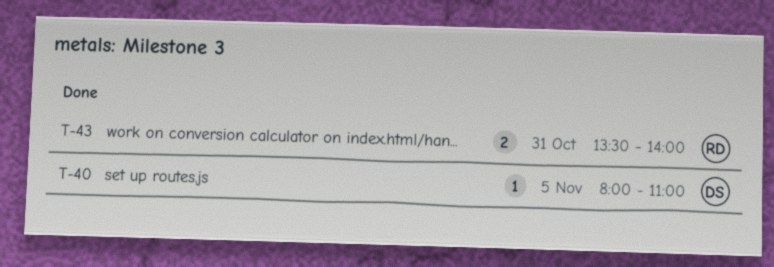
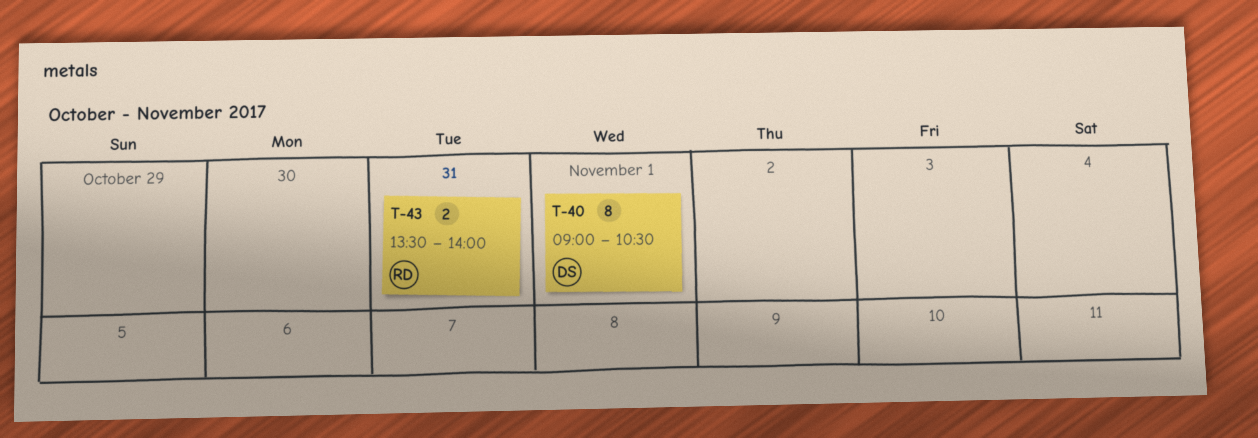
T-40, estimate: 1 -> 8
T-40, day: Nov 5 -> Nov 1
T-40, begins: 08:00 -> 09:00
T-40, ends: 11:00 -> 10:30

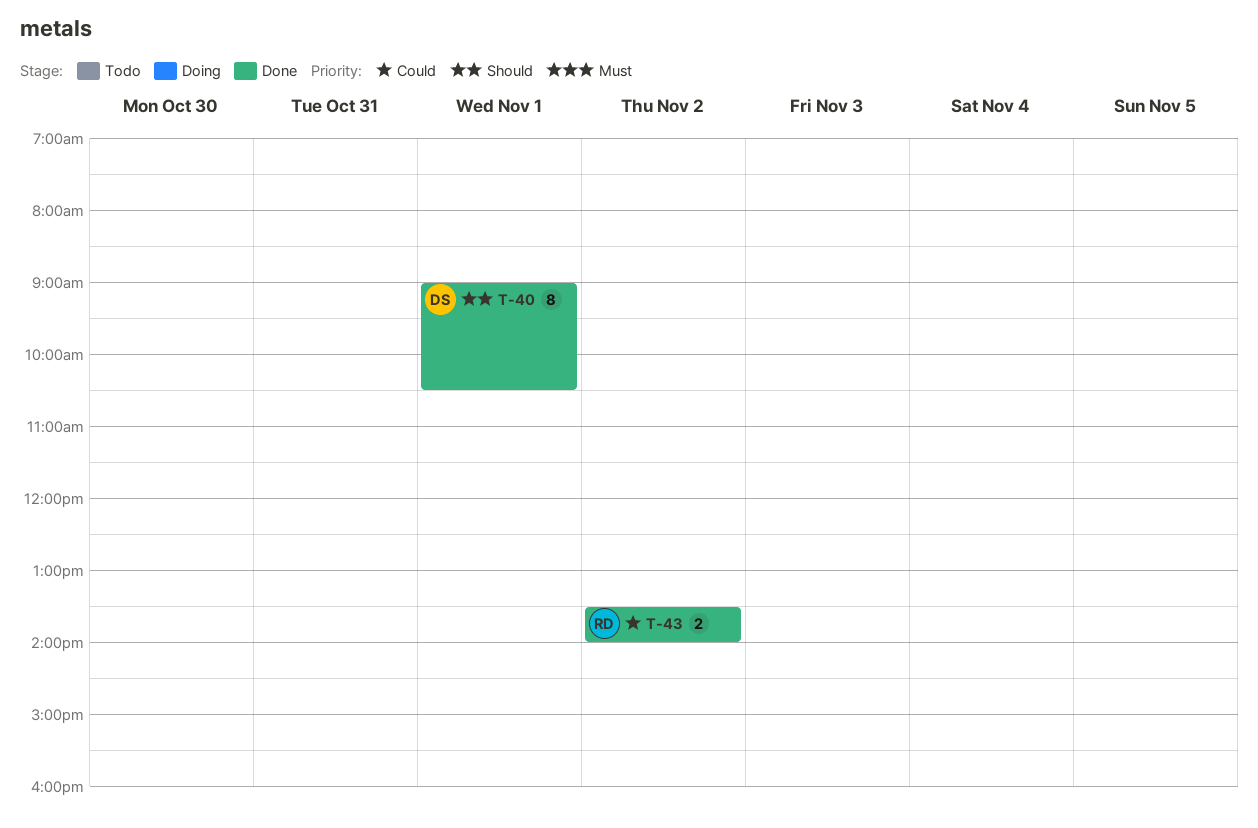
T-43, day: Oct 31 -> Nov 2

